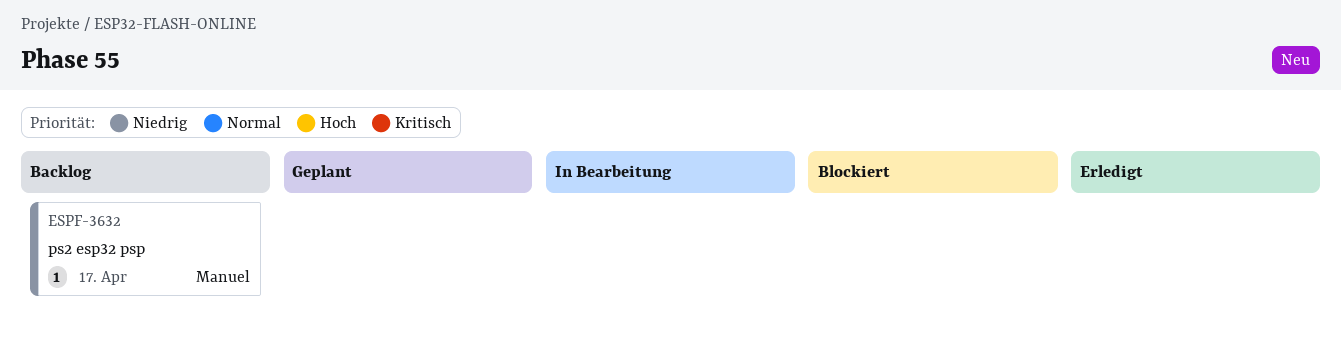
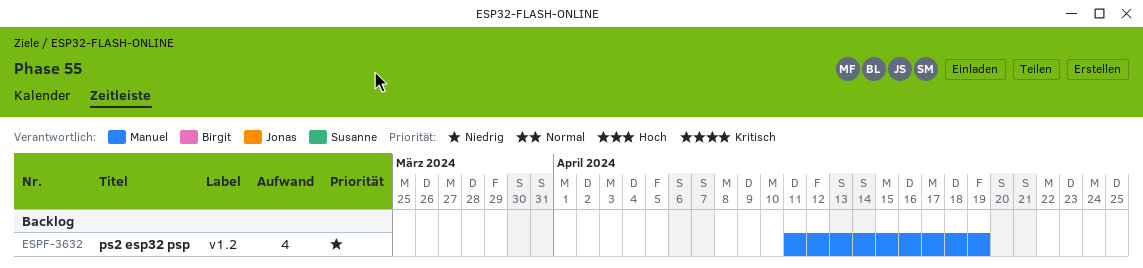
ESPF-3632, estimate: 1 -> 4
ESPF-3632, due: Apr 17 -> Apr 19

